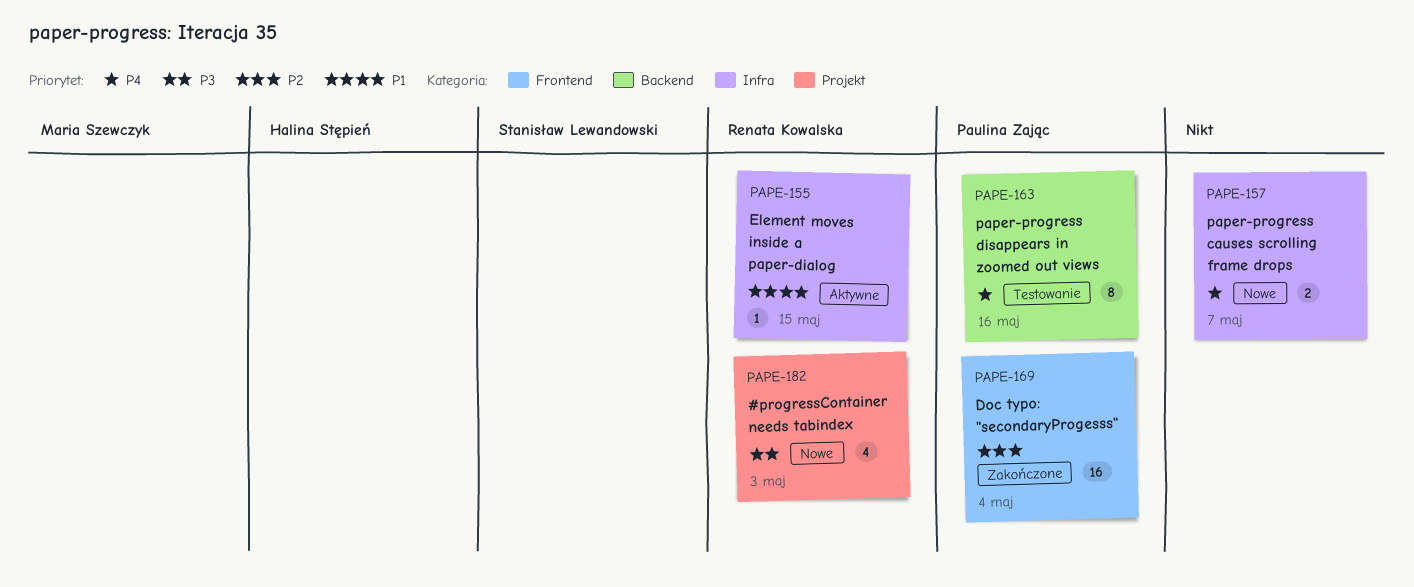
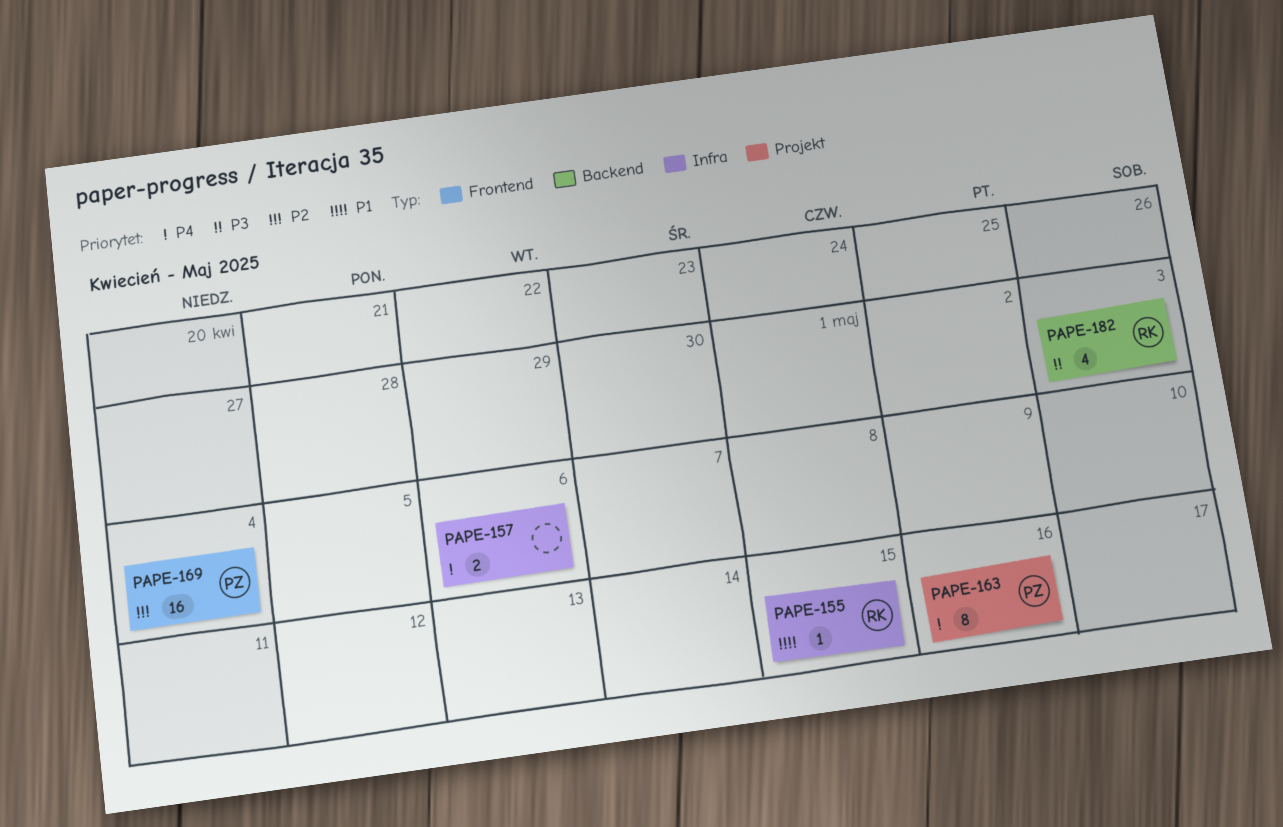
PAPE-157, due: May 7 -> May 6
PAPE-163, label: Backend -> Projekt
PAPE-182, label: Projekt -> Backend

